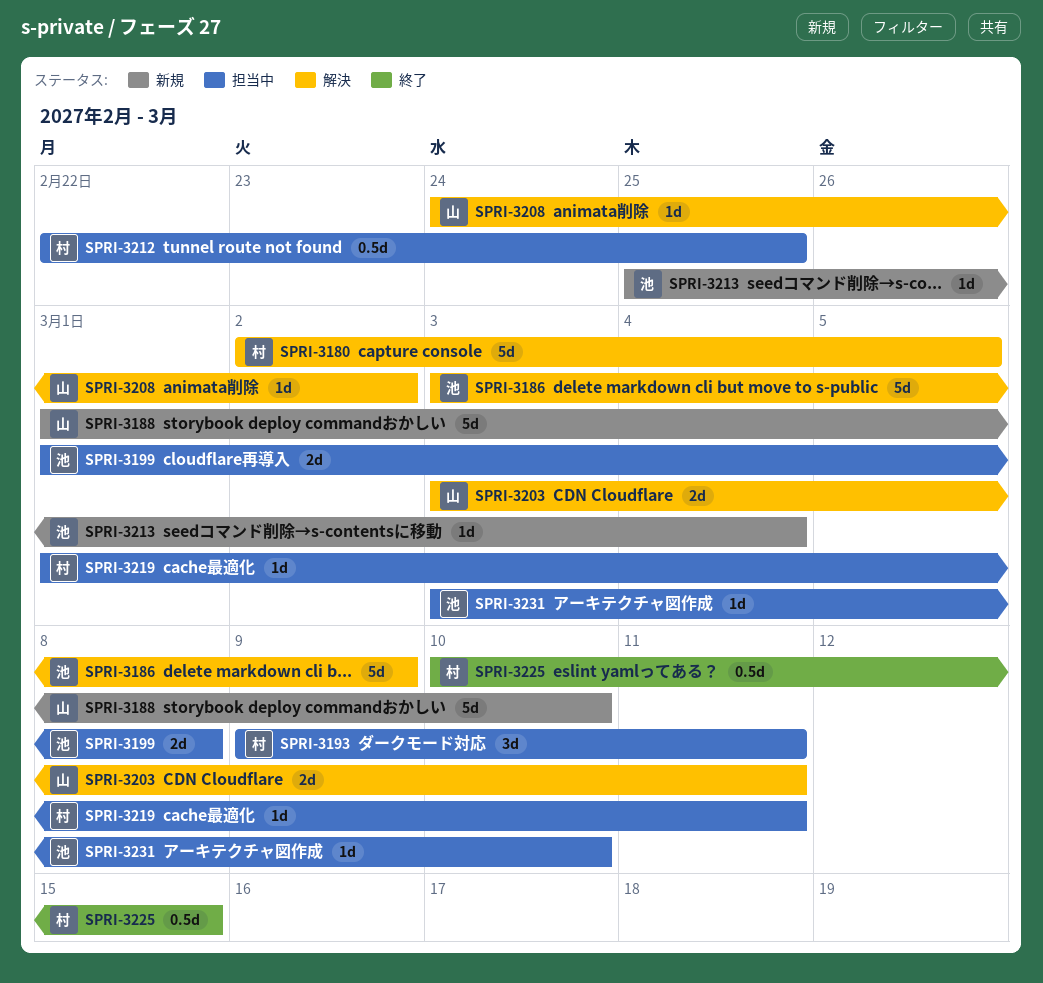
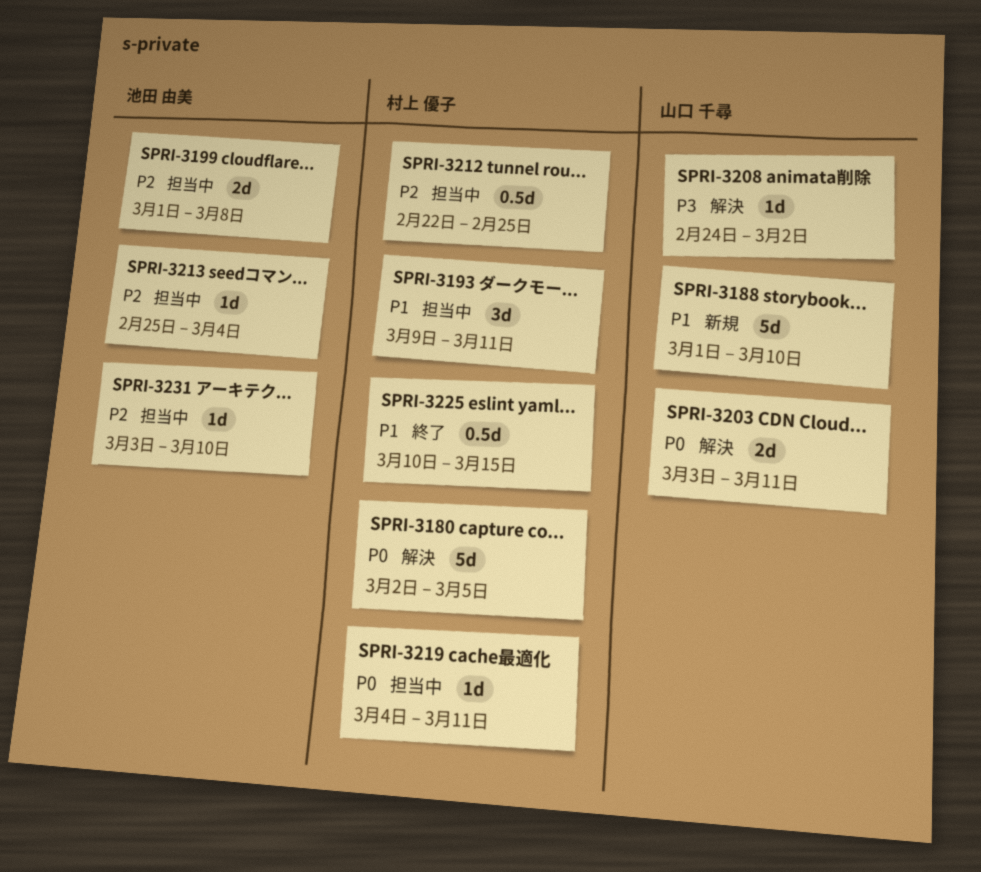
SPRI-3186: present -> none
SPRI-3213, status: 新規 -> 担当中
SPRI-3219, start: Mar 1 -> Mar 4

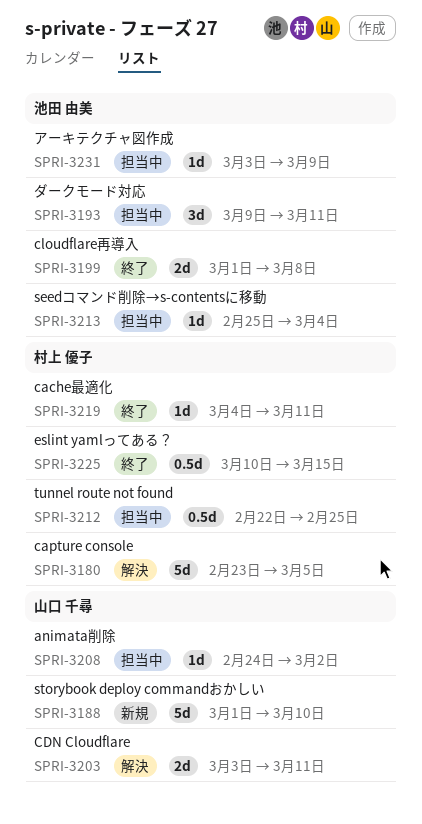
SPRI-3180, start: Mar 2 -> Feb 23
SPRI-3193, owner: 村上 優子 -> 池田 由美
SPRI-3199, status: 担当中 -> 終了
SPRI-3208, status: 解決 -> 担当中
SPRI-3219, status: 担当中 -> 終了
SPRI-3231, due: Mar 10 -> Mar 9

